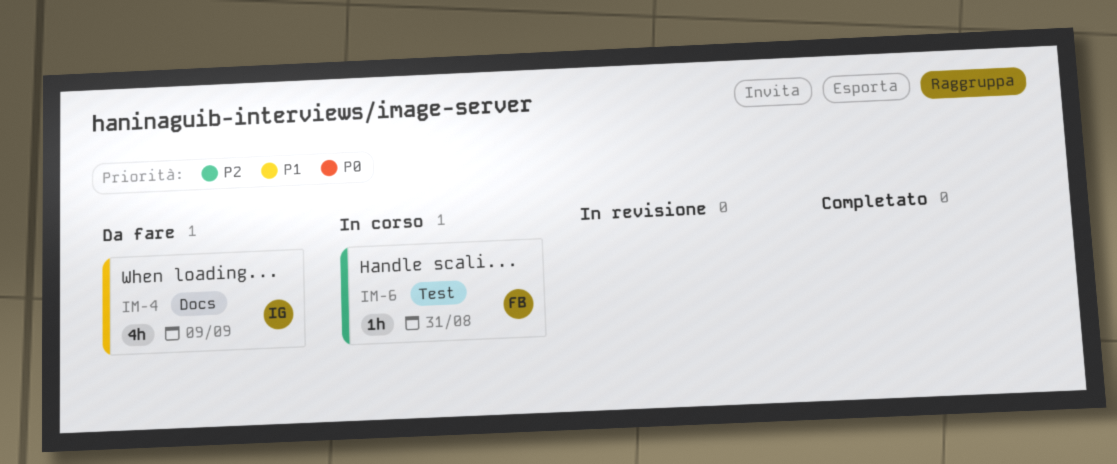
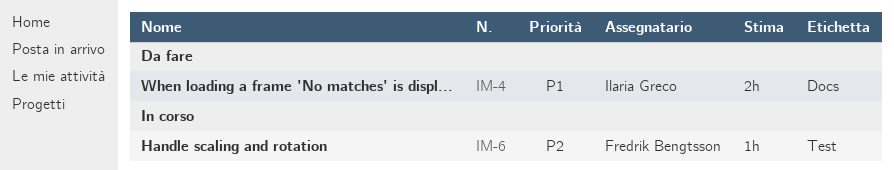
IM-4, estimate: 4h -> 2h

